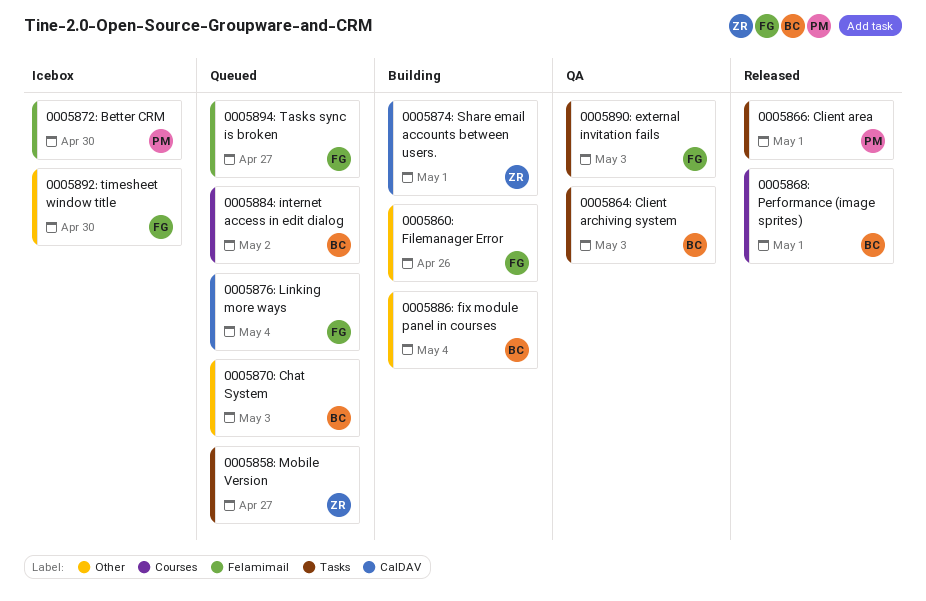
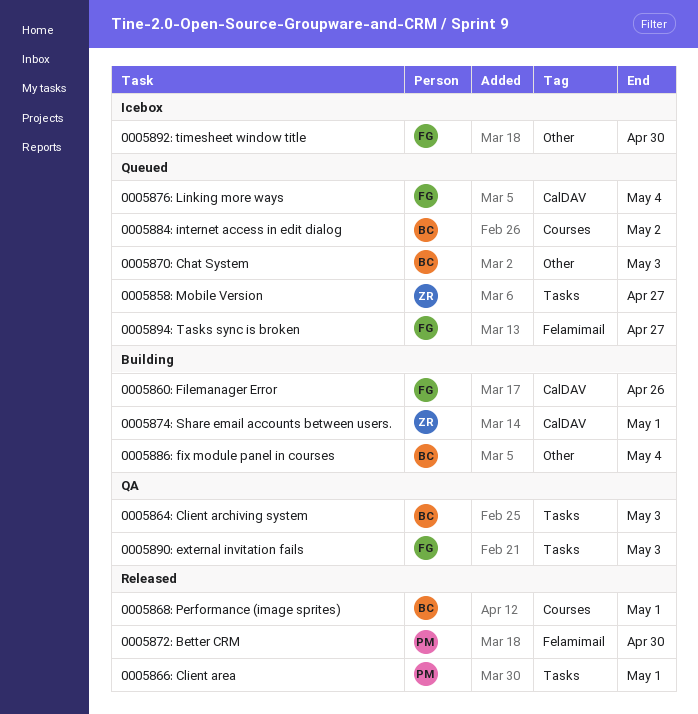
0005860: Filemanager Error, label: Other -> CalDAV
0005872: Better CRM, status: Icebox -> Released

